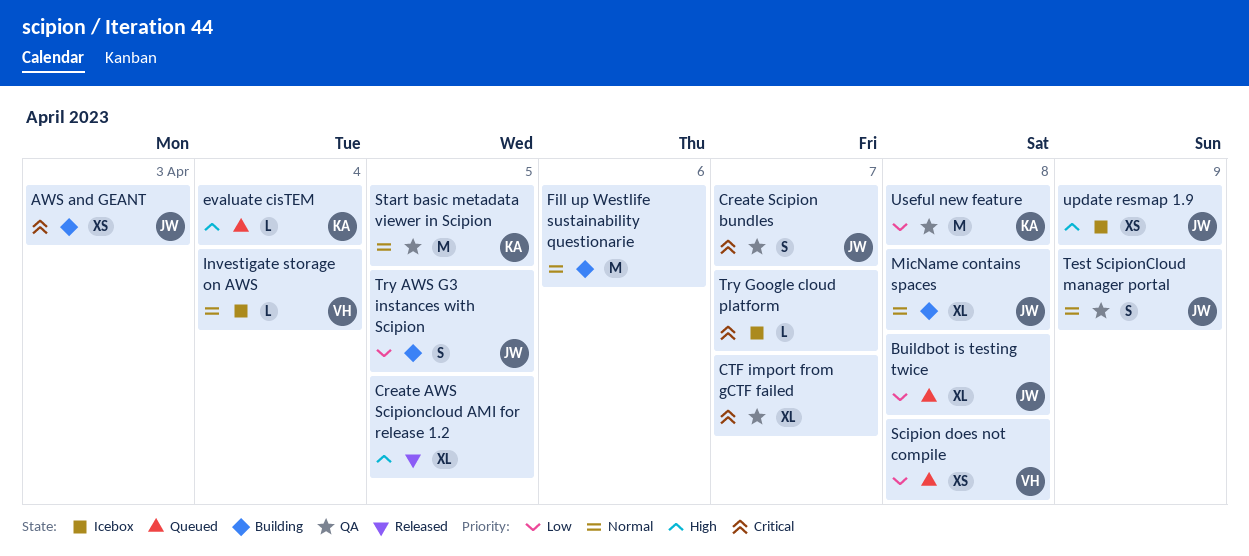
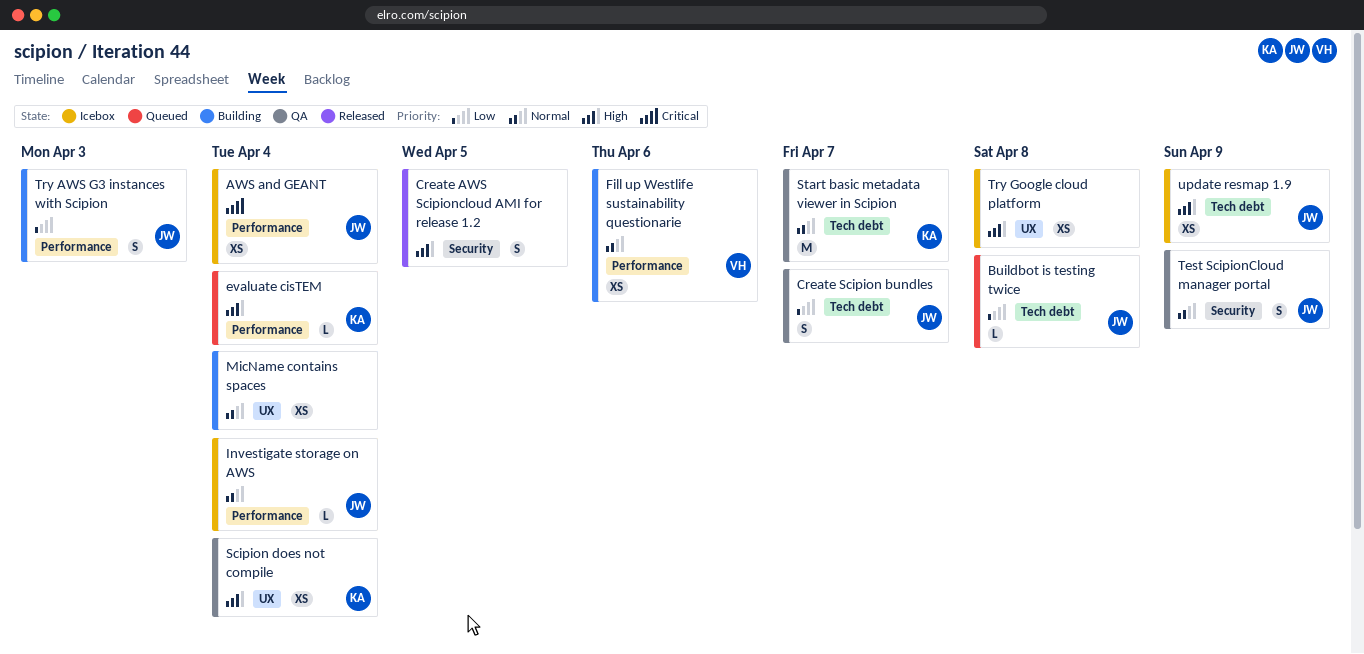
AWS and GEANT, status: Building -> Icebox
AWS and GEANT, due: Apr 3 -> Apr 4
Buildbot is testing twice, estimate: XL -> L
Create AWS Scipioncloud AMI for release 1.2, estimate: XL -> S
Create Scipion bundles, priority: Critical -> Low
CTF import from gCTF failed: present -> none
Fill up Westlife sustainability questionarie, owner: none -> VH
Fill up Westlife sustainability questionarie, estimate: M -> XS
Investigate storage on AWS, owner: VH -> JW
MicName contains spaces, owner: JW -> none
MicName contains spaces, estimate: XL -> XS
MicName contains spaces, due: Apr 8 -> Apr 4
Scipion does not compile, status: Queued -> QA
Scipion does not compile, owner: VH -> KA
Scipion does not compile, priority: Low -> High
Scipion does not compile, due: Apr 8 -> Apr 4
Start basic metadata viewer in Scipion, due: Apr 5 -> Apr 7
Try AWS G3 instances with Scipion, due: Apr 5 -> Apr 3
Try Google cloud platform, priority: Critical -> High
Try Google cloud platform, estimate: L -> XS
Try Google cloud platform, due: Apr 7 -> Apr 8
Useful new feature: present -> none

